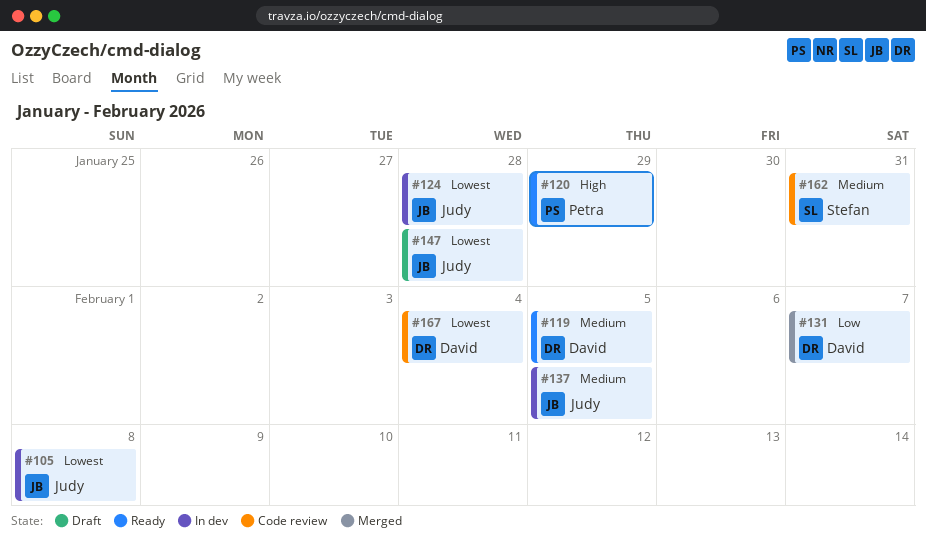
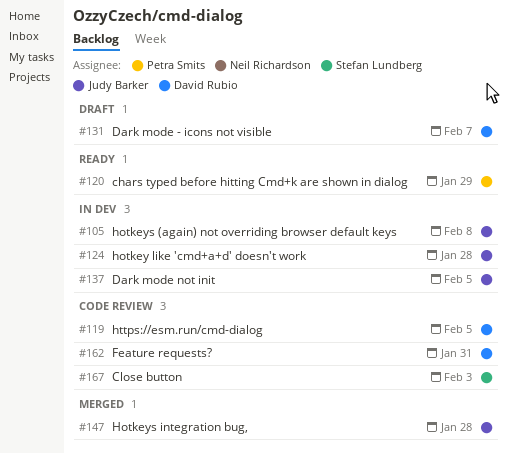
#119, status: Ready -> Code review
#131, status: Merged -> Draft
#147, status: Draft -> Merged
#162, owner: Stefan Lundberg -> David Rubio
#167, owner: David Rubio -> Stefan Lundberg
#167, due: Feb 4 -> Feb 3

